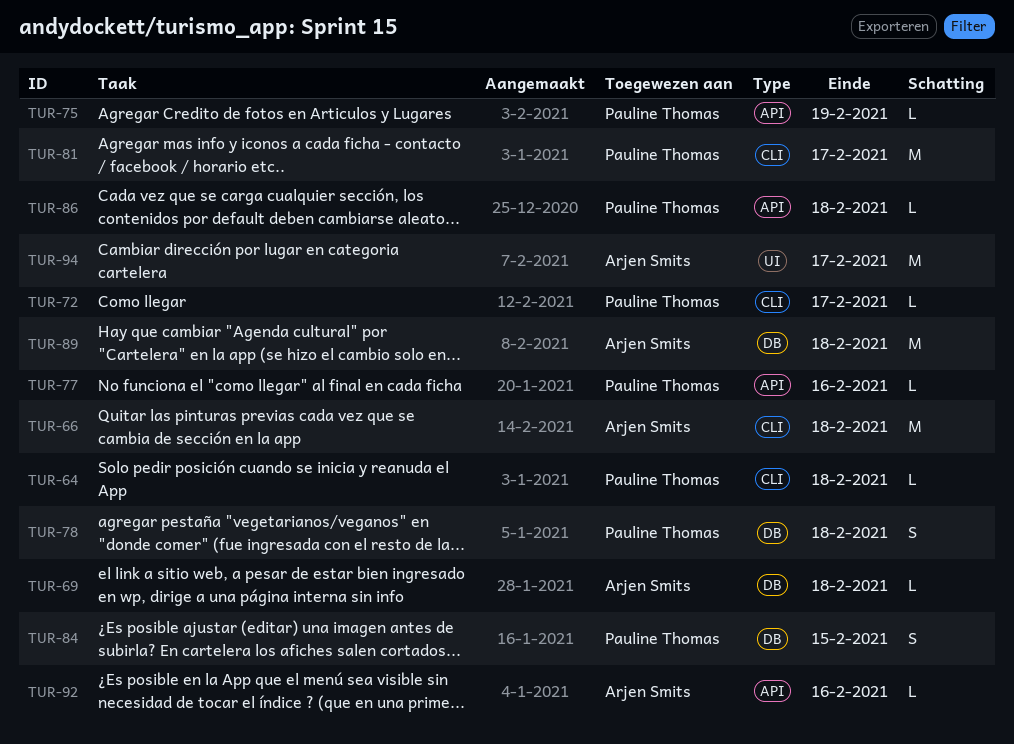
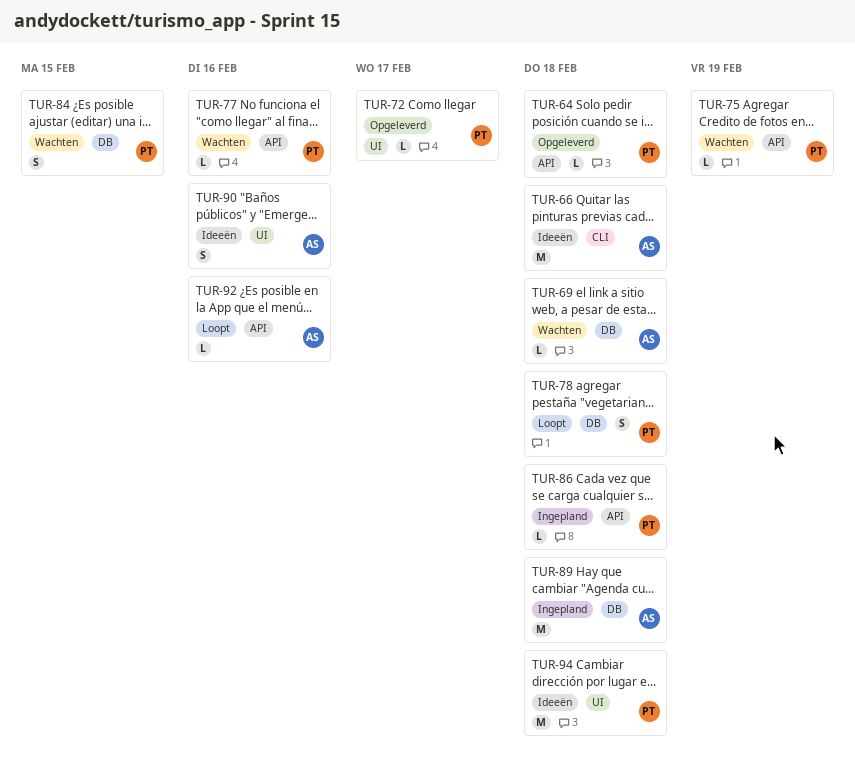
TUR-64, label: CLI -> API
TUR-72, label: CLI -> UI
TUR-81: present -> none
TUR-90: none -> present
TUR-94, owner: Arjen Smits -> Pauline Thomas
TUR-94, due: Feb 17 -> Feb 18

